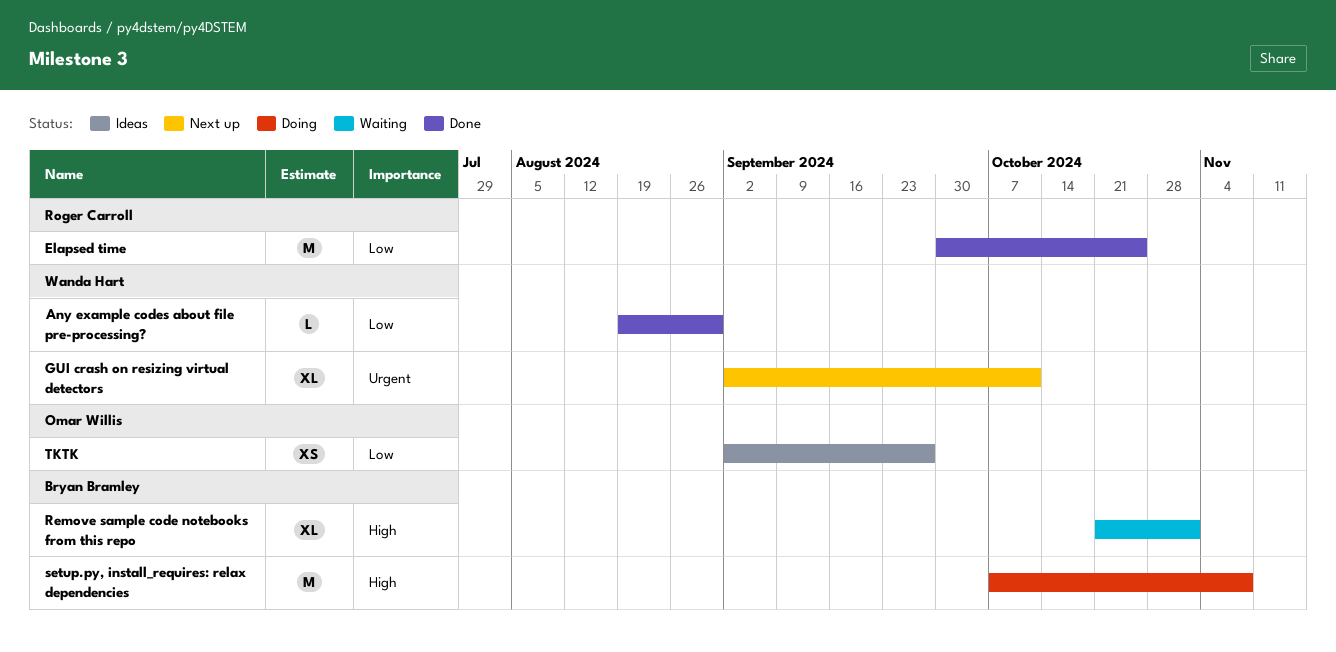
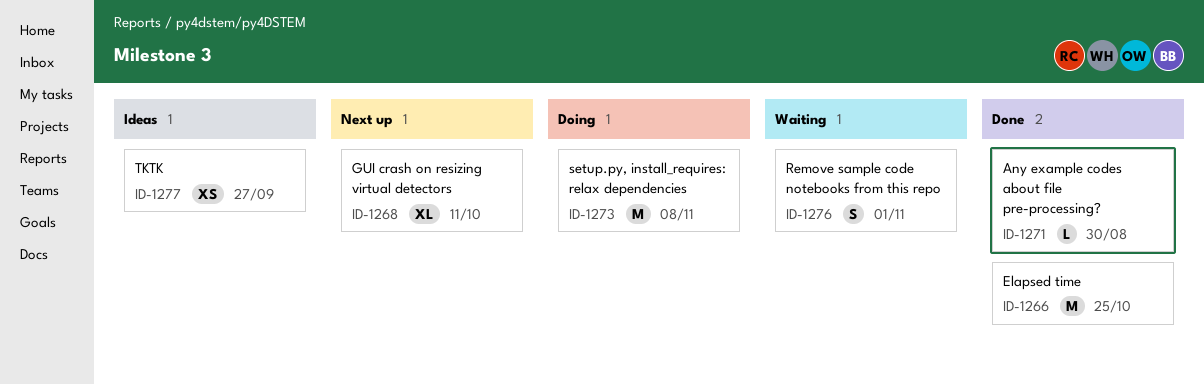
Remove sample code notebooks from this repo, estimate: XL -> S

